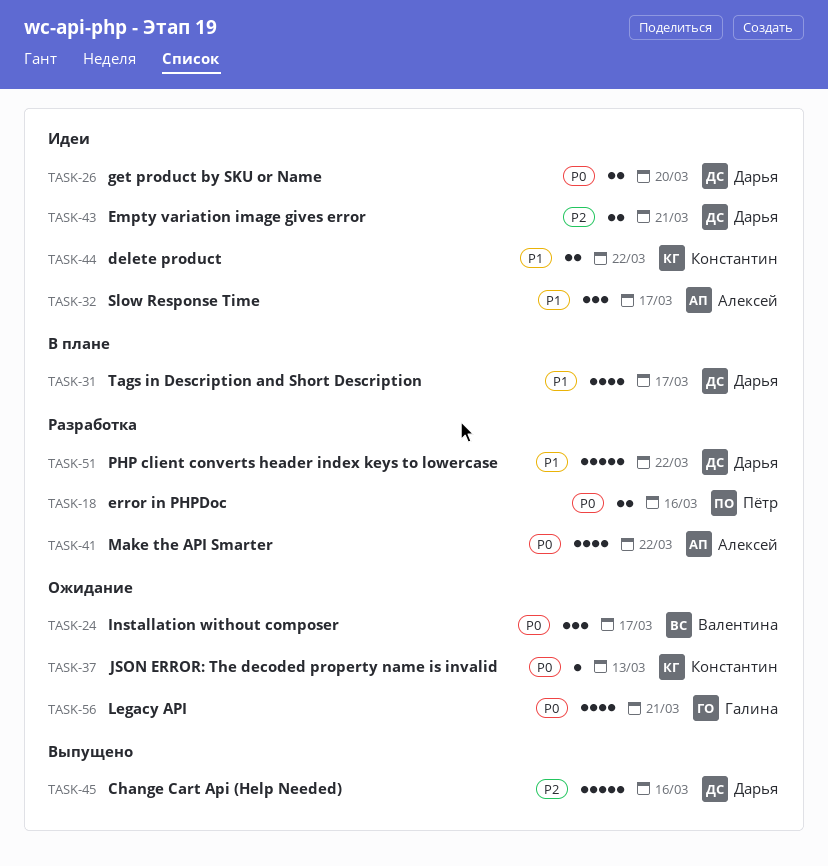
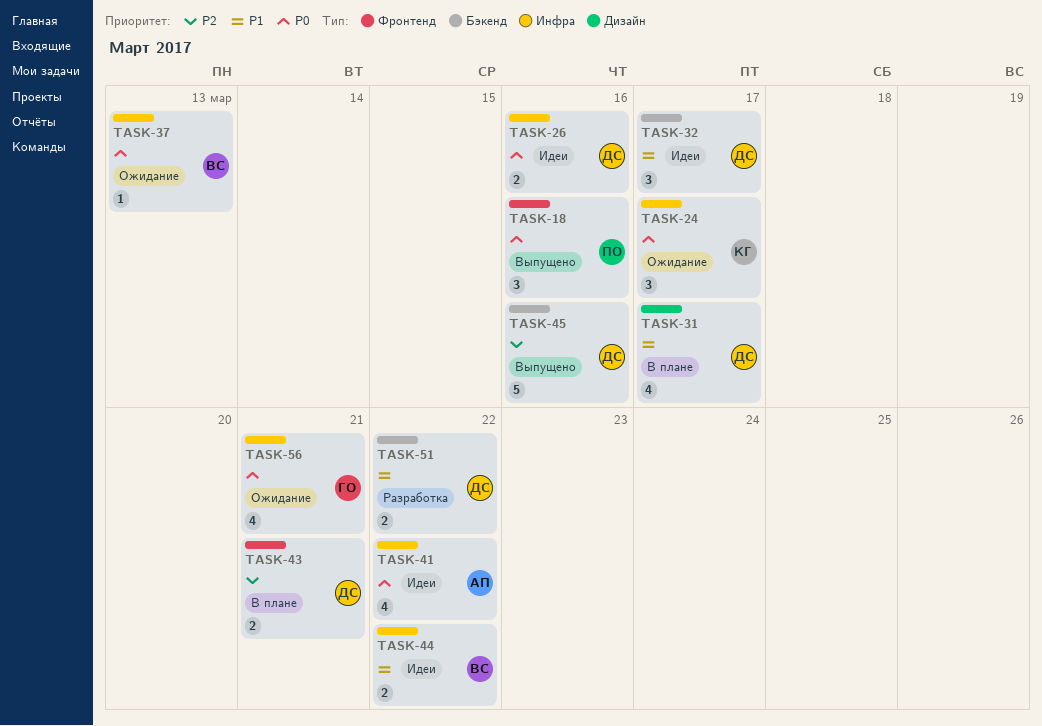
TASK-18, status: Разработка -> Выпущено
TASK-18, estimate: 2 -> 3
TASK-24, owner: Валентина -> Константин
TASK-26, due: Mar 20 -> Mar 16
TASK-32, owner: Алексей -> Дарья
TASK-37, owner: Константин -> Валентина
TASK-41, status: Разработка -> Идеи
TASK-43, status: Идеи -> В плане
TASK-44, owner: Константин -> Валентина
TASK-51, estimate: 5 -> 2

